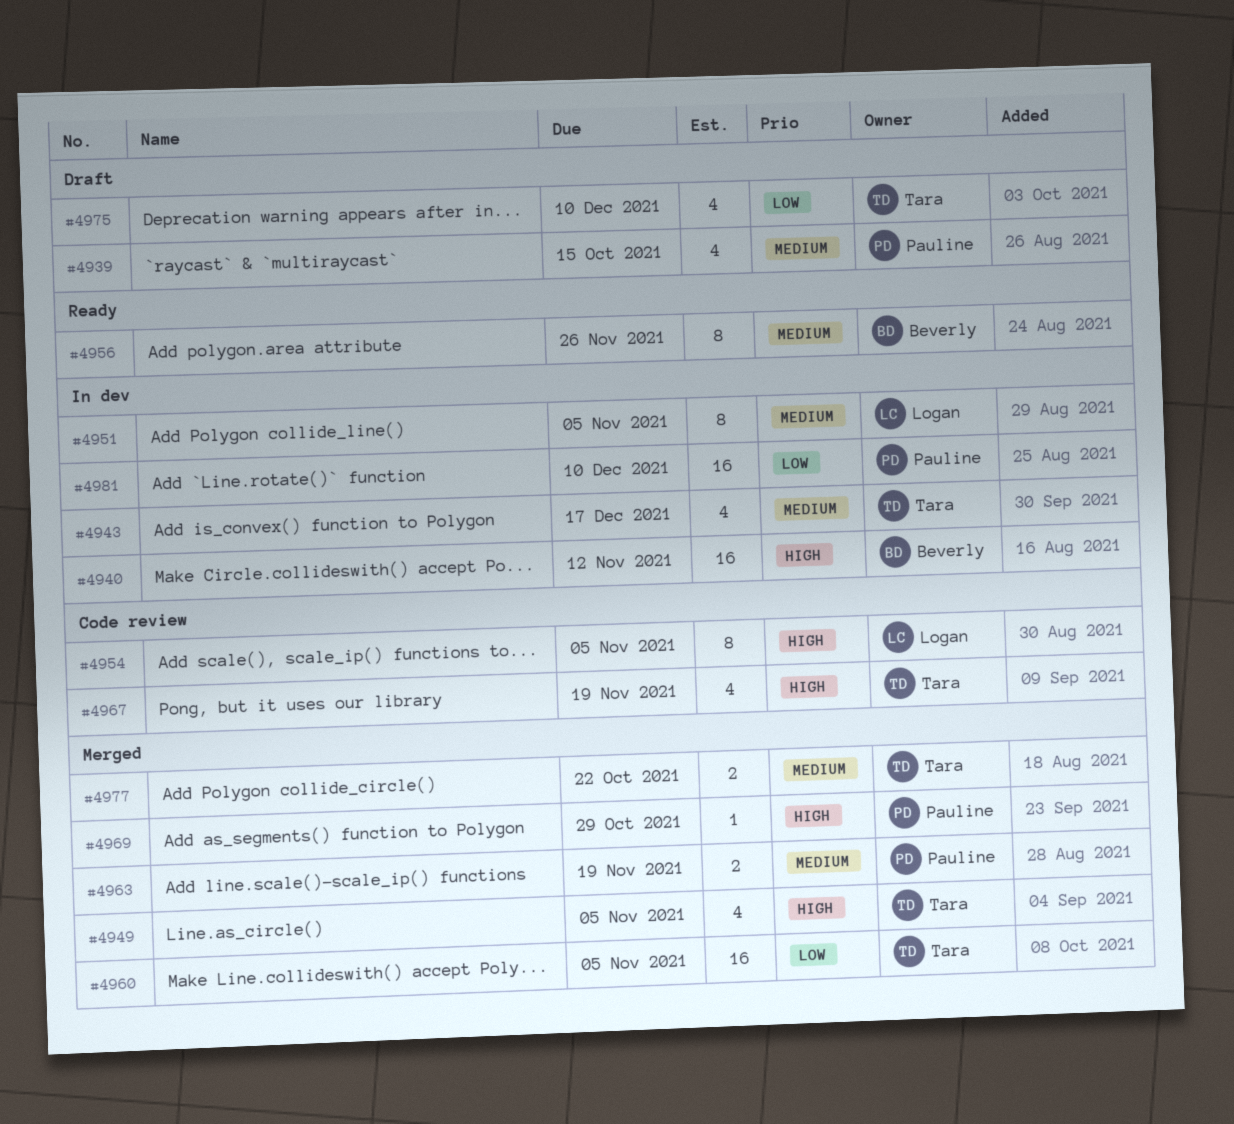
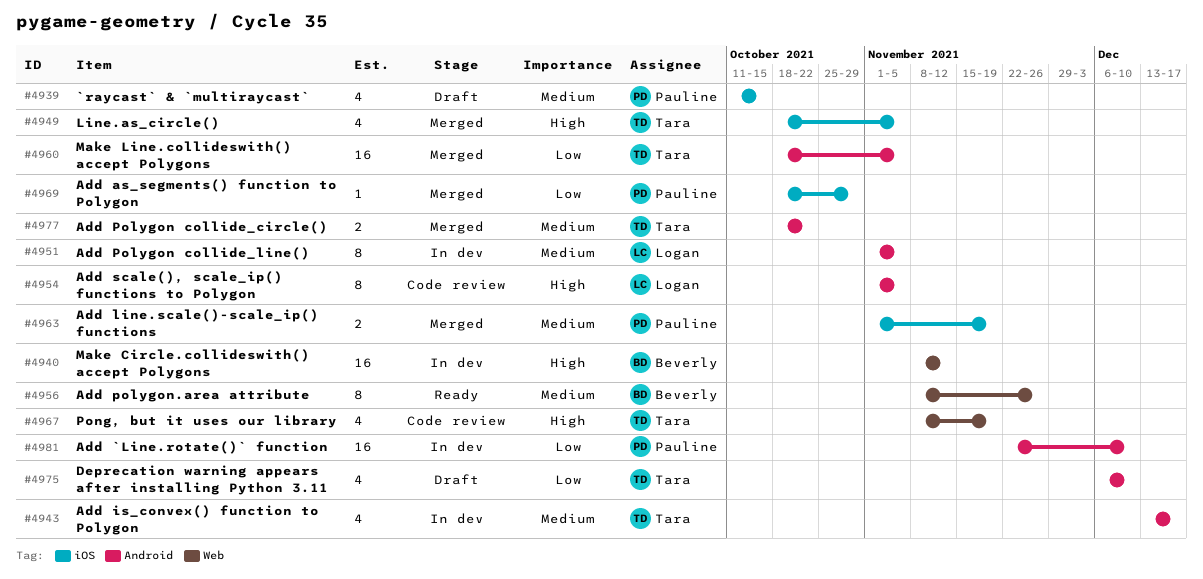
#4969, priority: High -> Low

